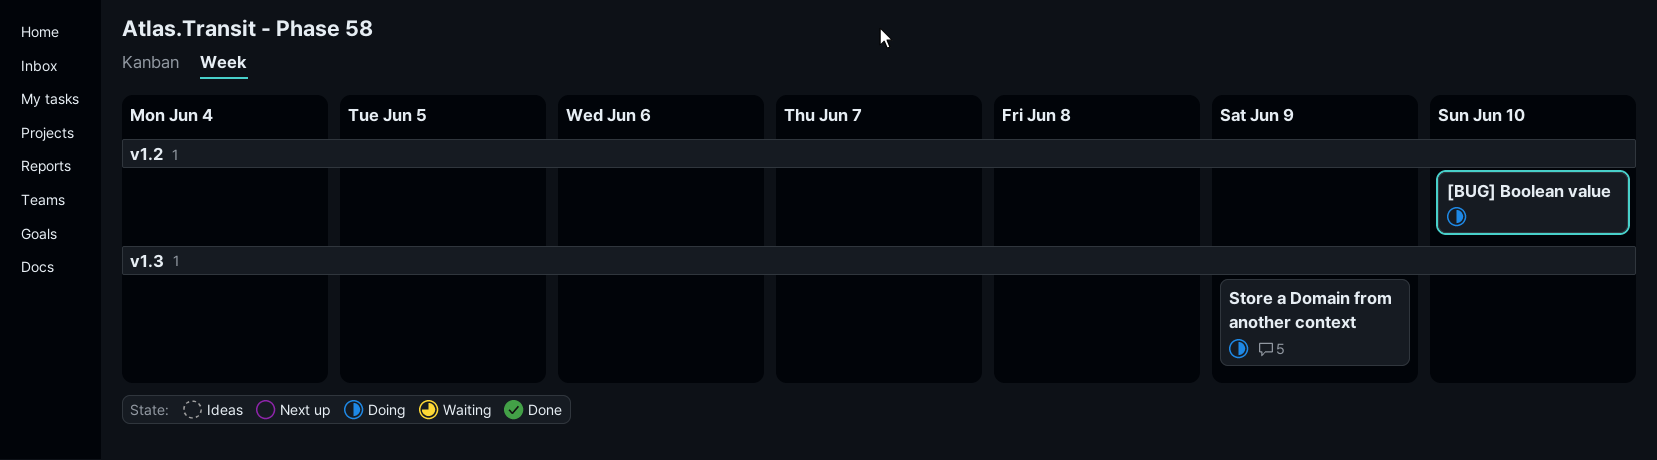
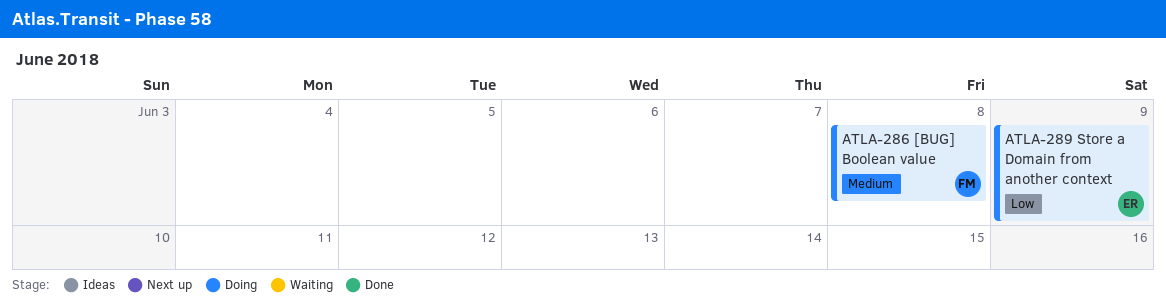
[BUG] Boolean value, due: Jun 10 -> Jun 8

